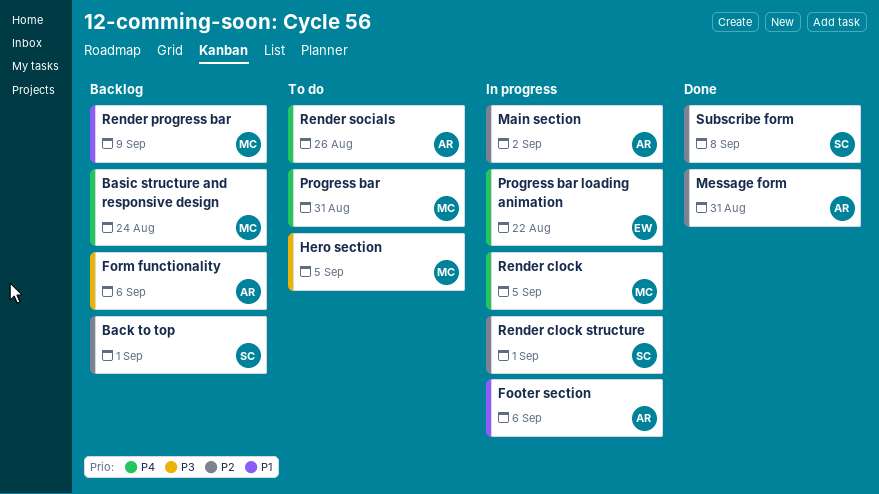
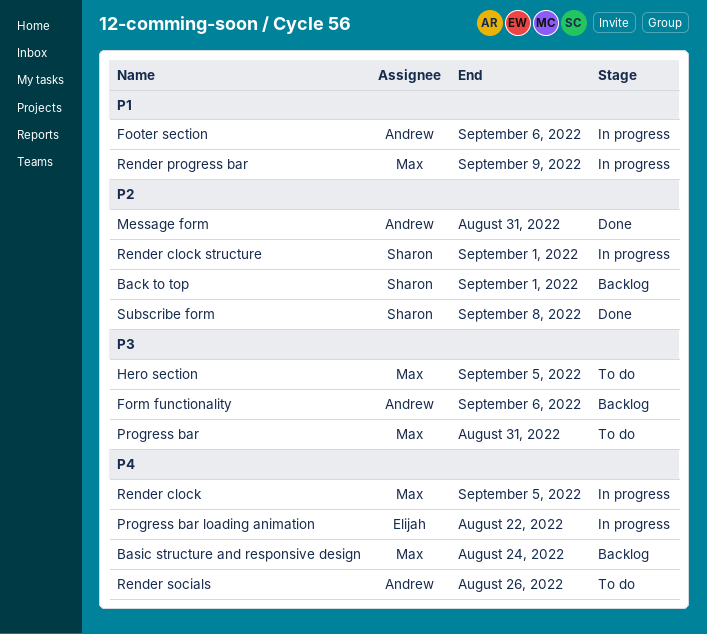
Main section: present -> none
Progress bar, priority: P4 -> P3
Render progress bar, status: Backlog -> In progress

